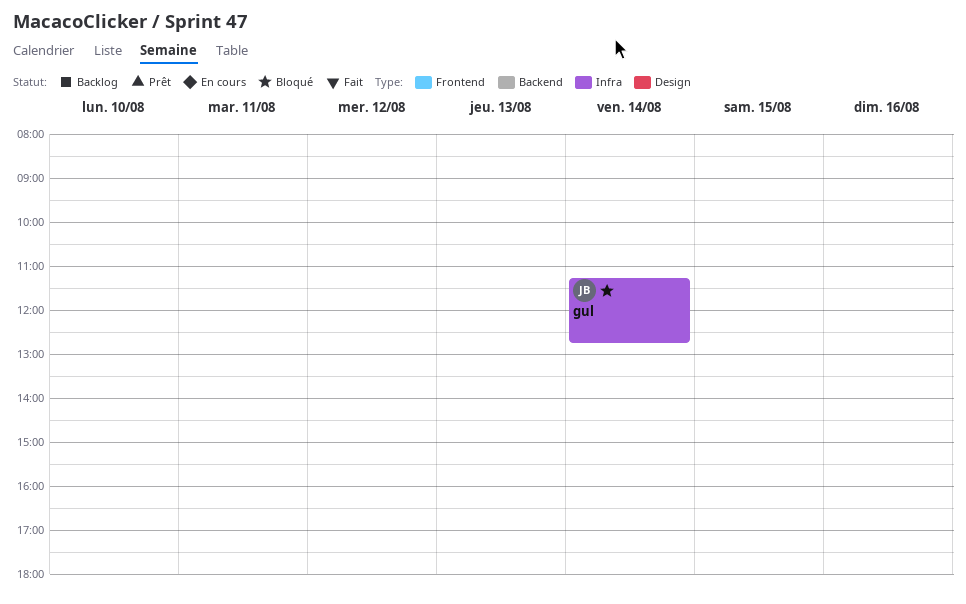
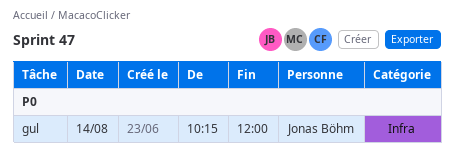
gul, begins: 11:15 -> 10:15
gul, ends: 12:45 -> 12:00

